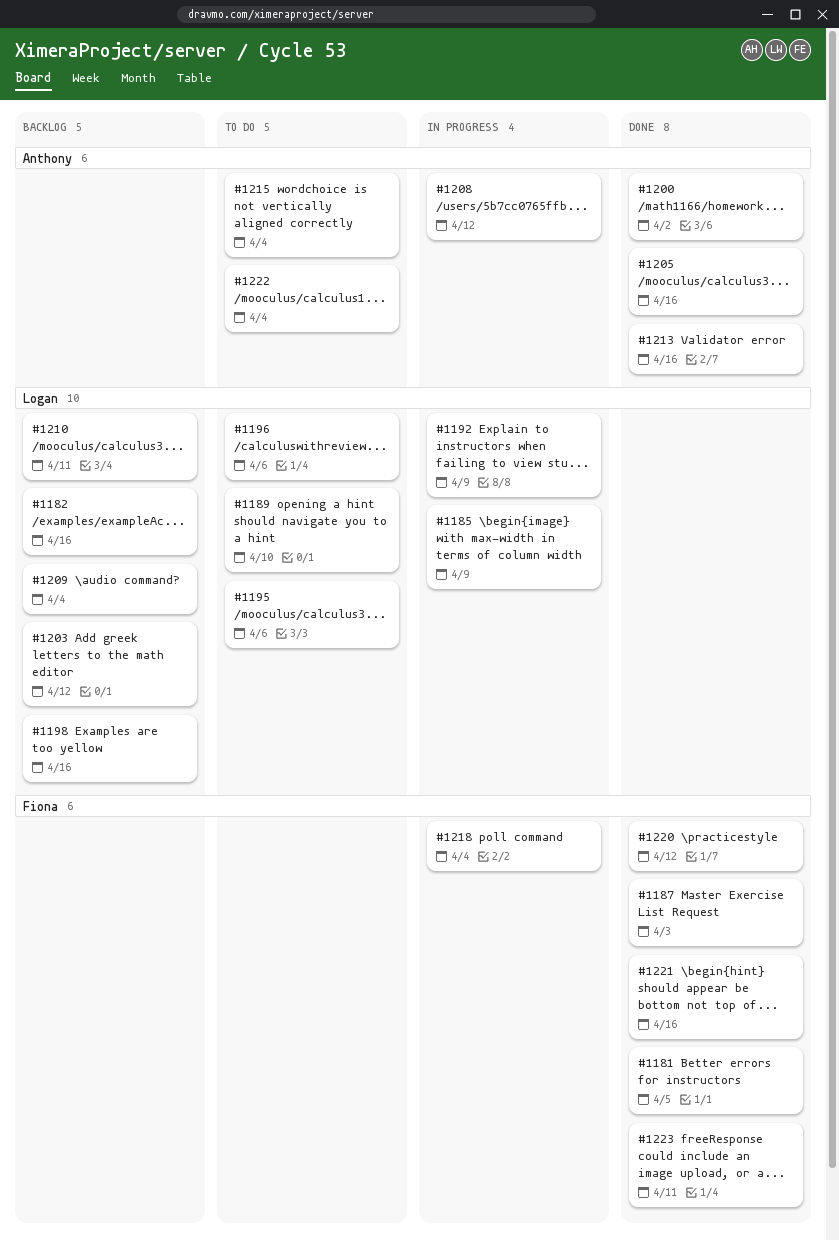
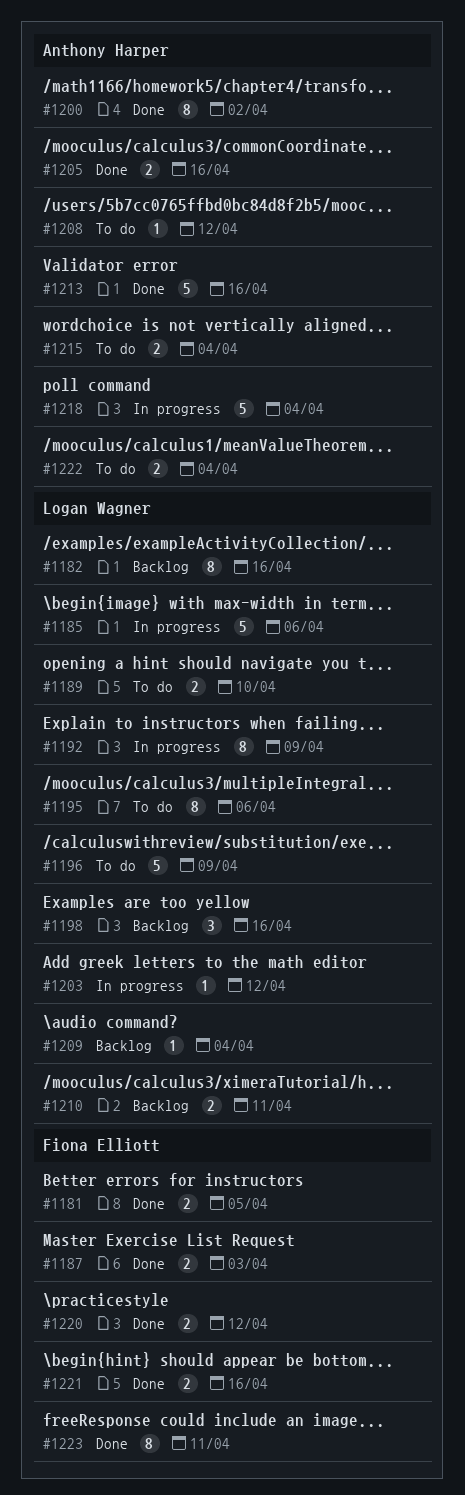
#1185, due: Apr 9 -> Apr 6
#1196, due: Apr 6 -> Apr 9
#1203, status: Backlog -> In progress
#1208, status: In progress -> To do
#1218, owner: Fiona Elliott -> Anthony Harper

